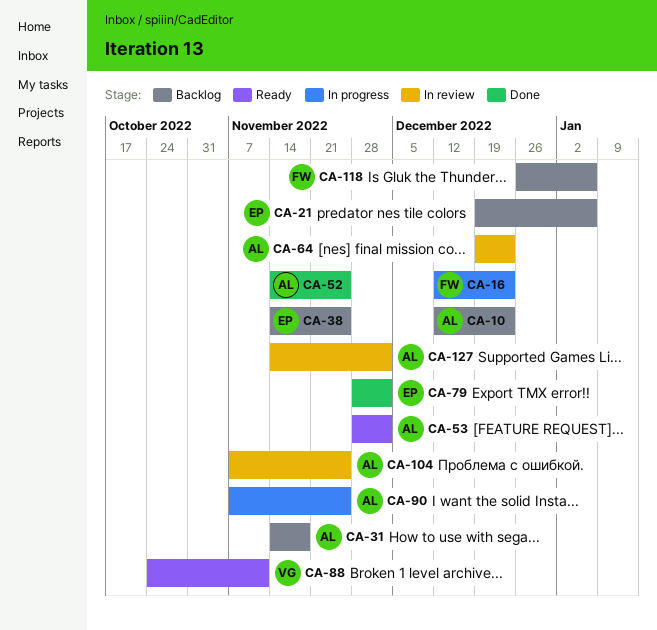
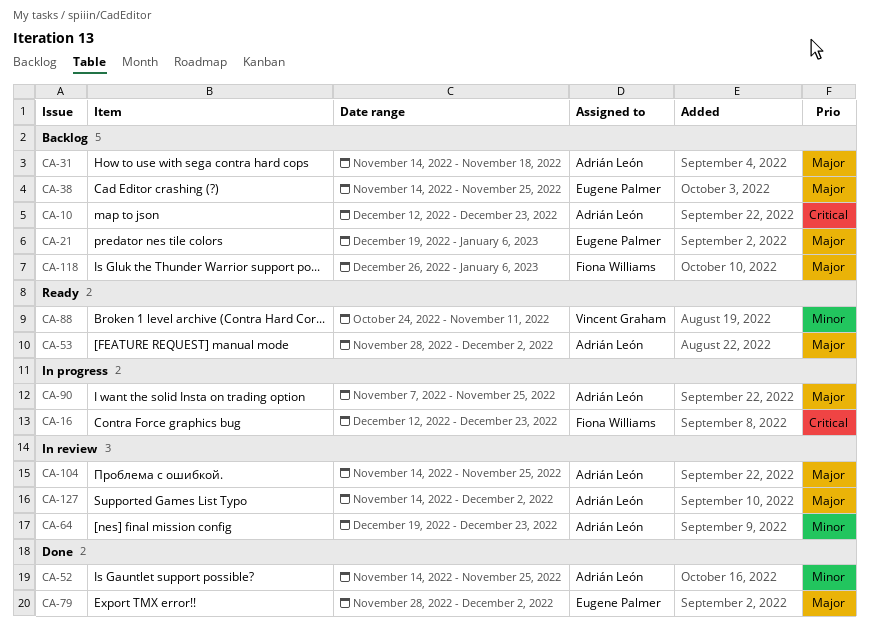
CA-104, start: Nov 7 -> Nov 14

